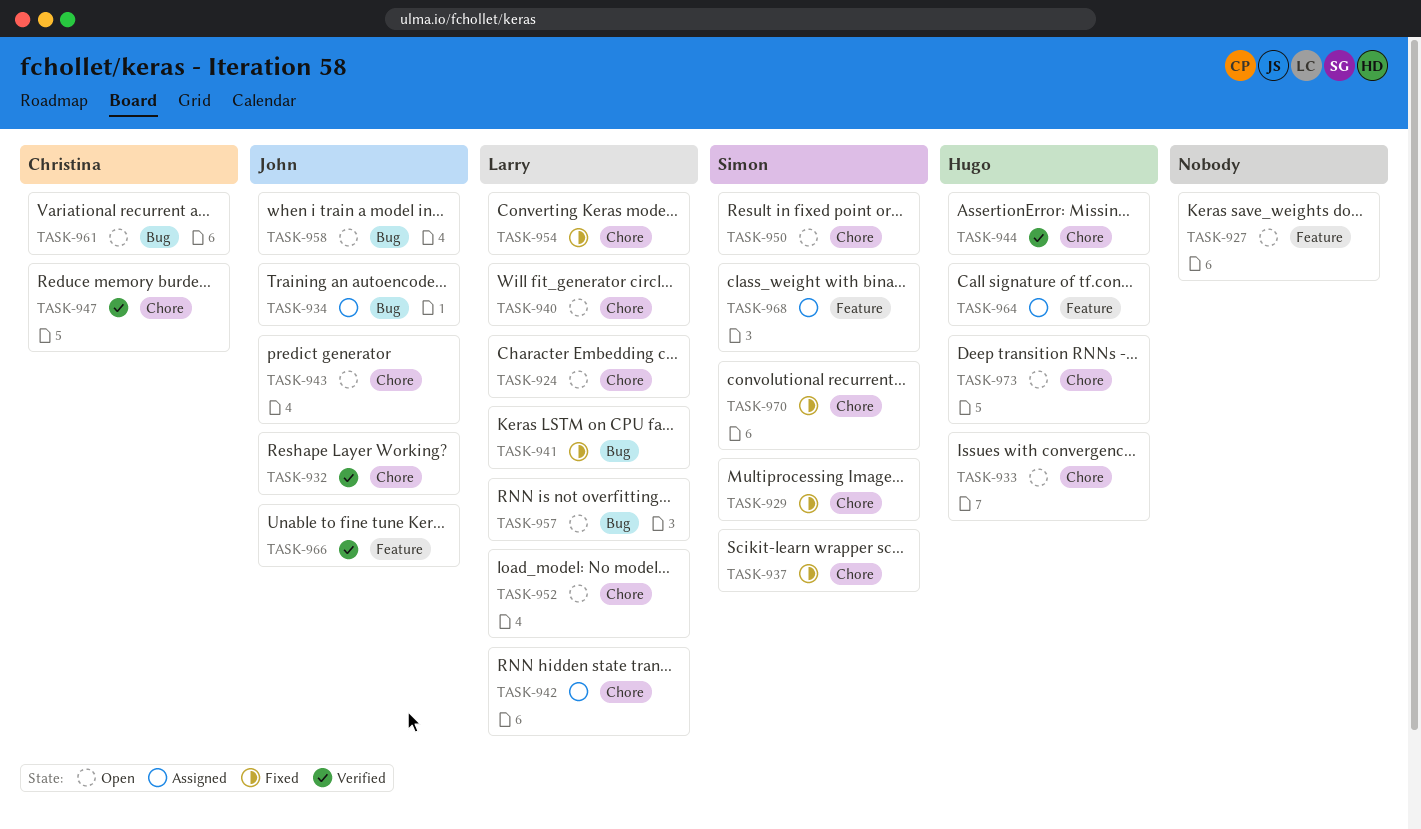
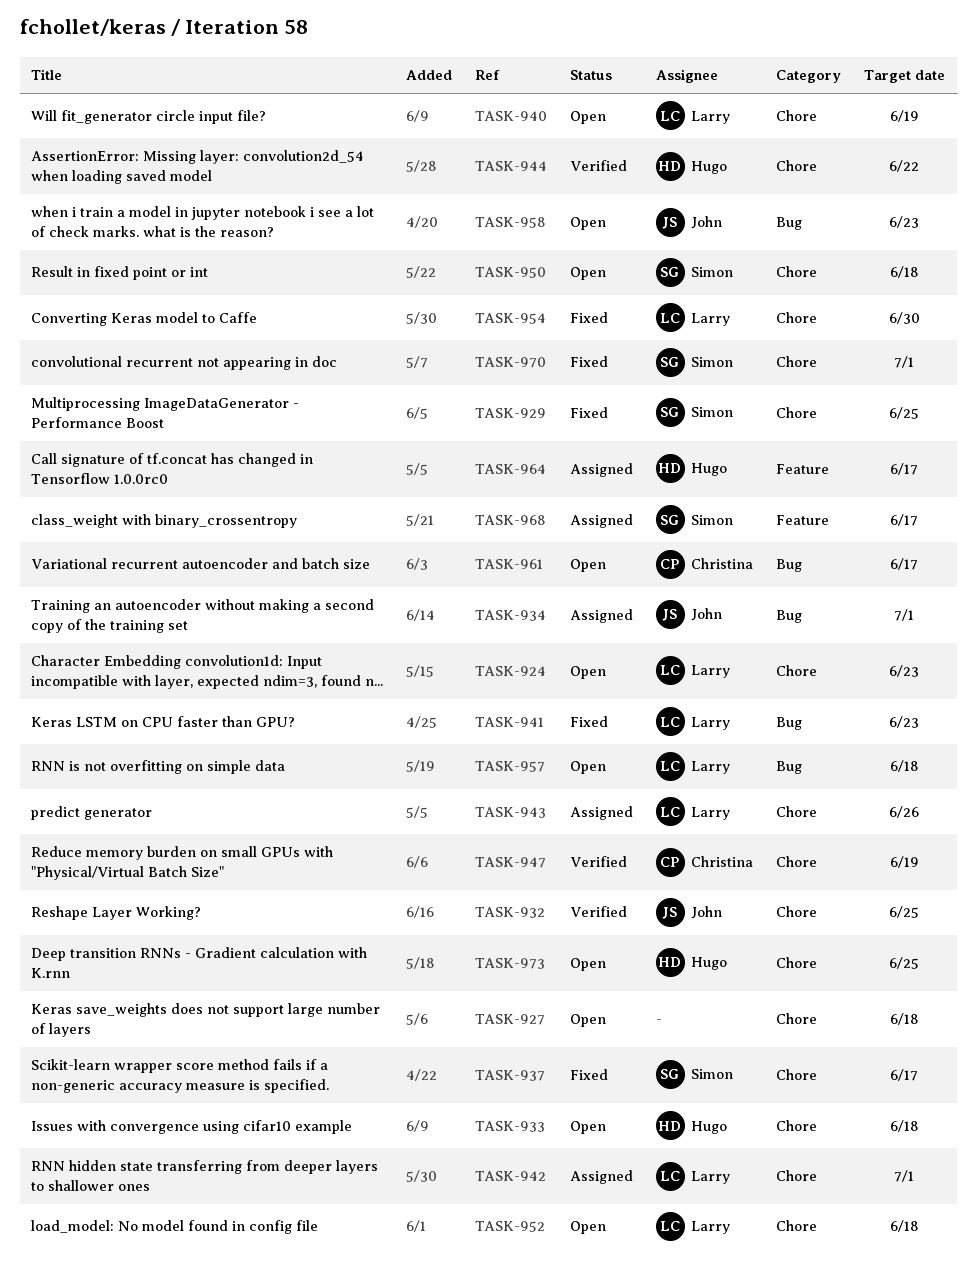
TASK-927, label: Feature -> Chore
TASK-943, status: Open -> Assigned
TASK-943, owner: John -> Larry
TASK-966: present -> none

